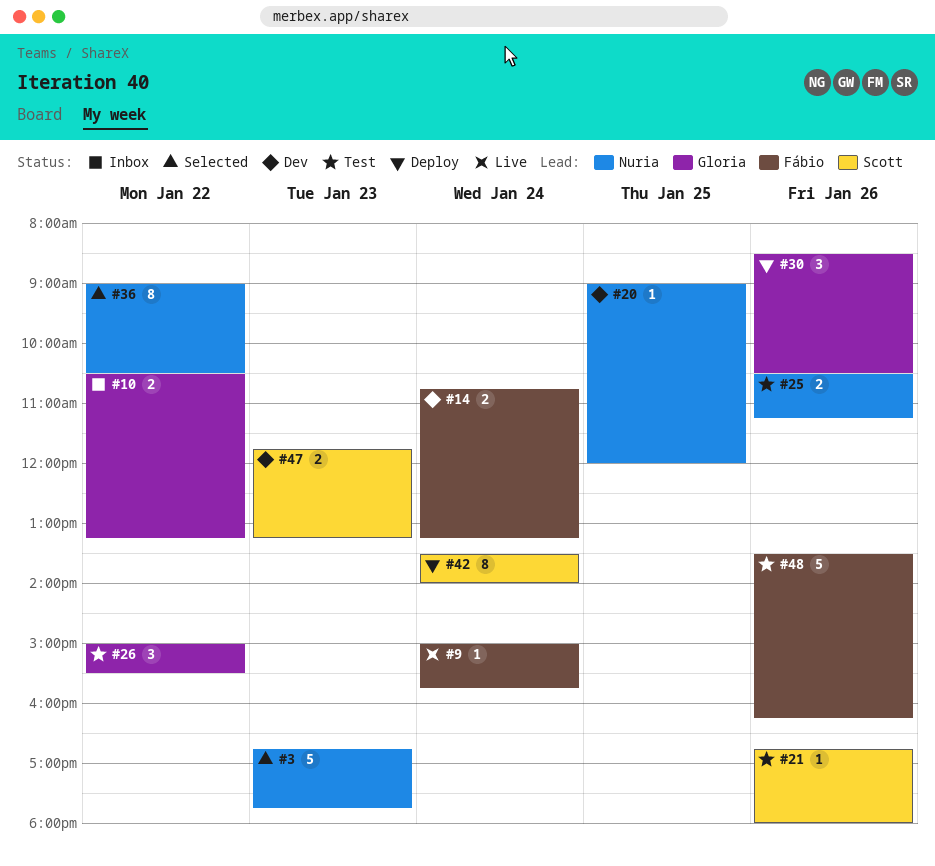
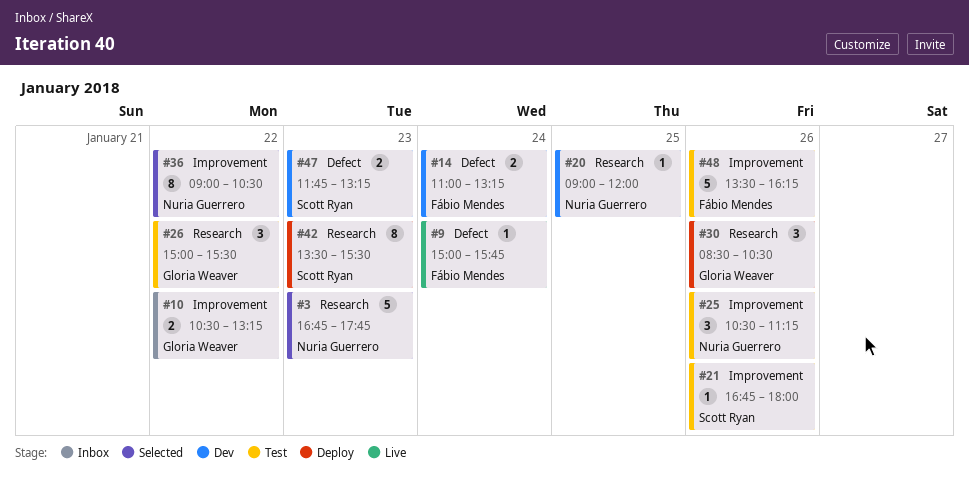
#14, begins: 10:45 -> 11:00
#25, estimate: 2 -> 3
#42, day: Jan 24 -> Jan 23
#42, ends: 14:00 -> 15:30

